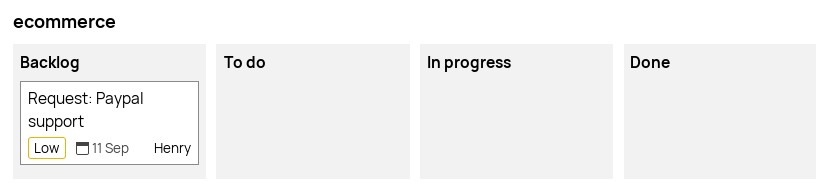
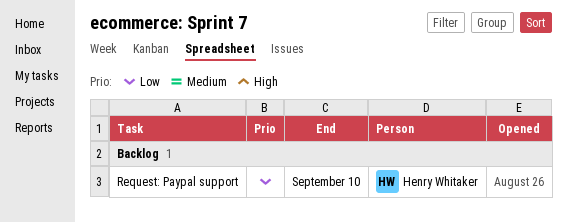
Request: Paypal support, due: Sep 11 -> Sep 10

